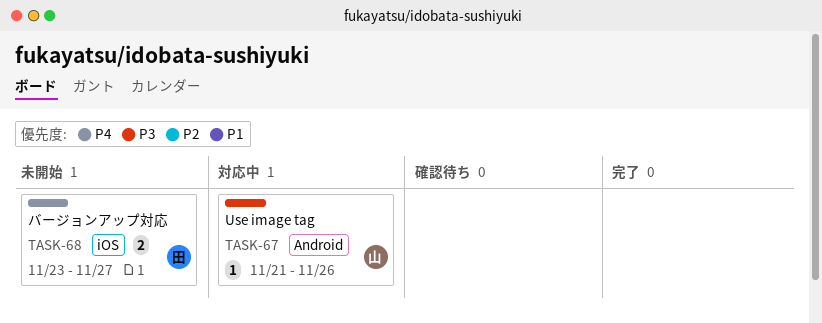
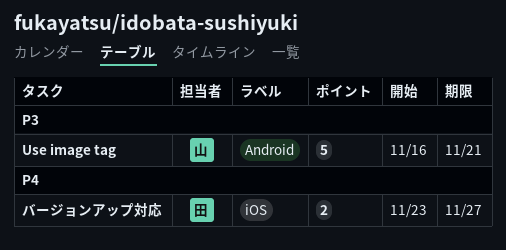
Use image tag, estimate: 1 -> 5
Use image tag, start: Nov 21 -> Nov 16
Use image tag, due: Nov 26 -> Nov 21

